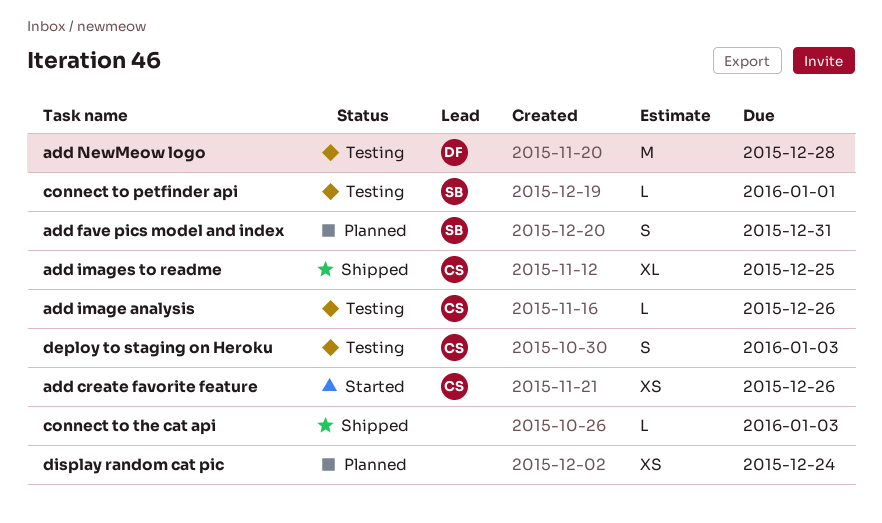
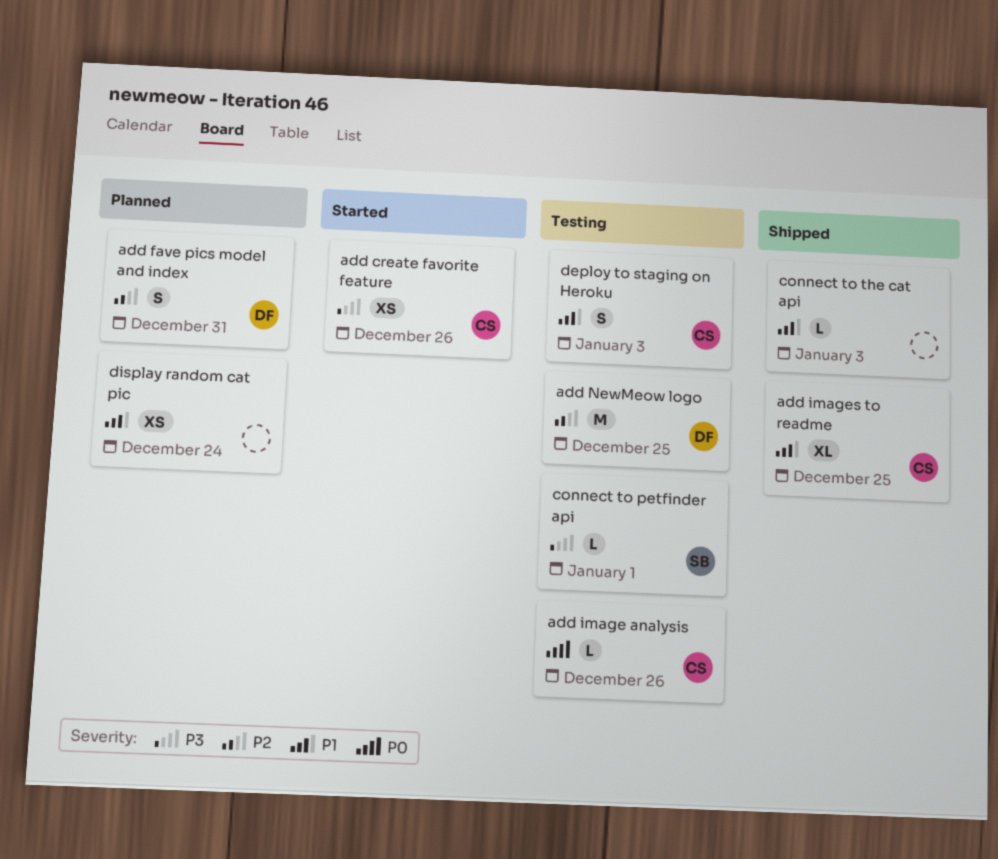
add fave pics model and index, owner: SB -> DF
add NewMeow logo, due: Dec 28 -> Dec 25

